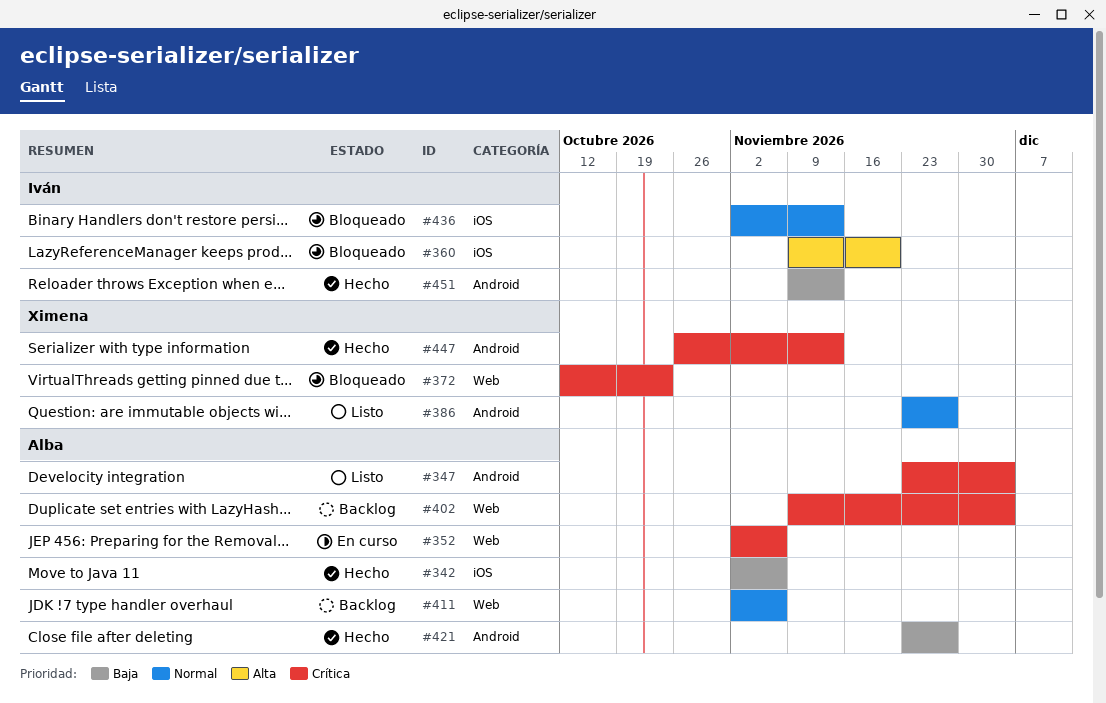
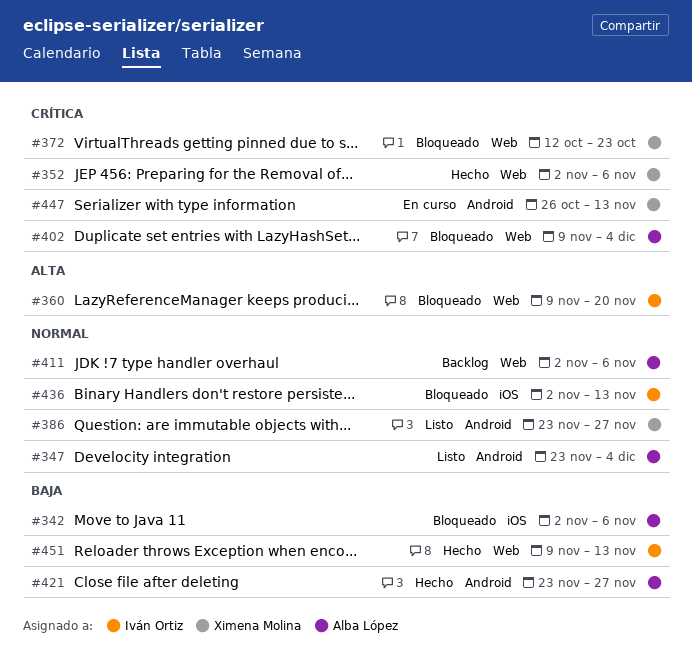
#342, status: Hecho -> Bloqueado
#347, priority: Crítica -> Normal
#352, status: En curso -> Hecho
#352, owner: Alba López -> Ximena Molina
#360, label: iOS -> Web
#402, status: Backlog -> Bloqueado
#447, status: Hecho -> En curso
#451, label: Android -> Web

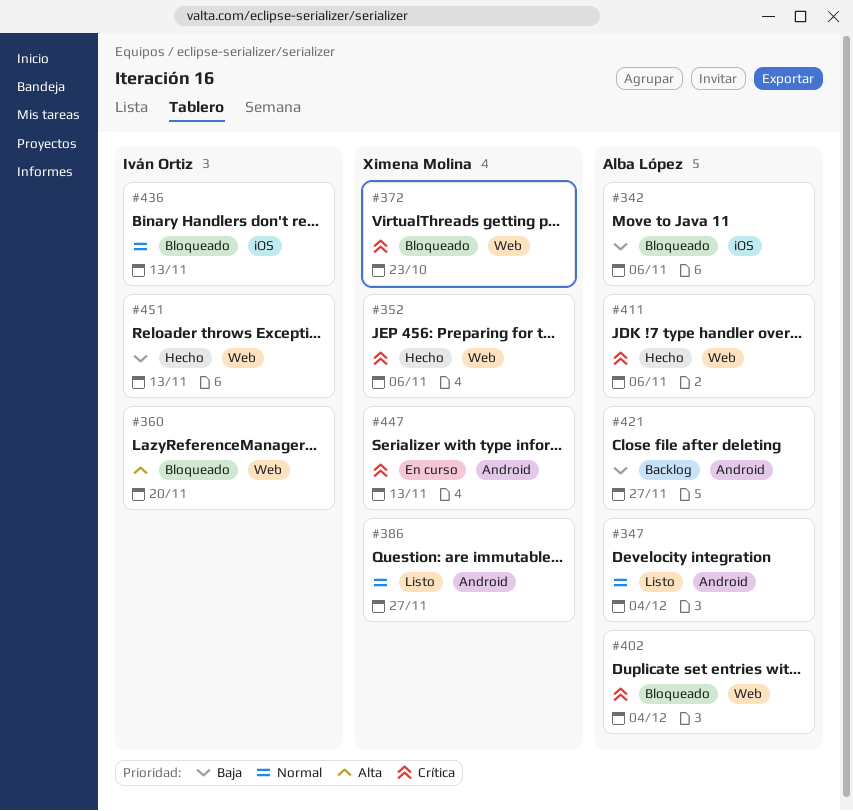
#411, status: Backlog -> Hecho
#411, priority: Normal -> Crítica
#421, status: Hecho -> Backlog

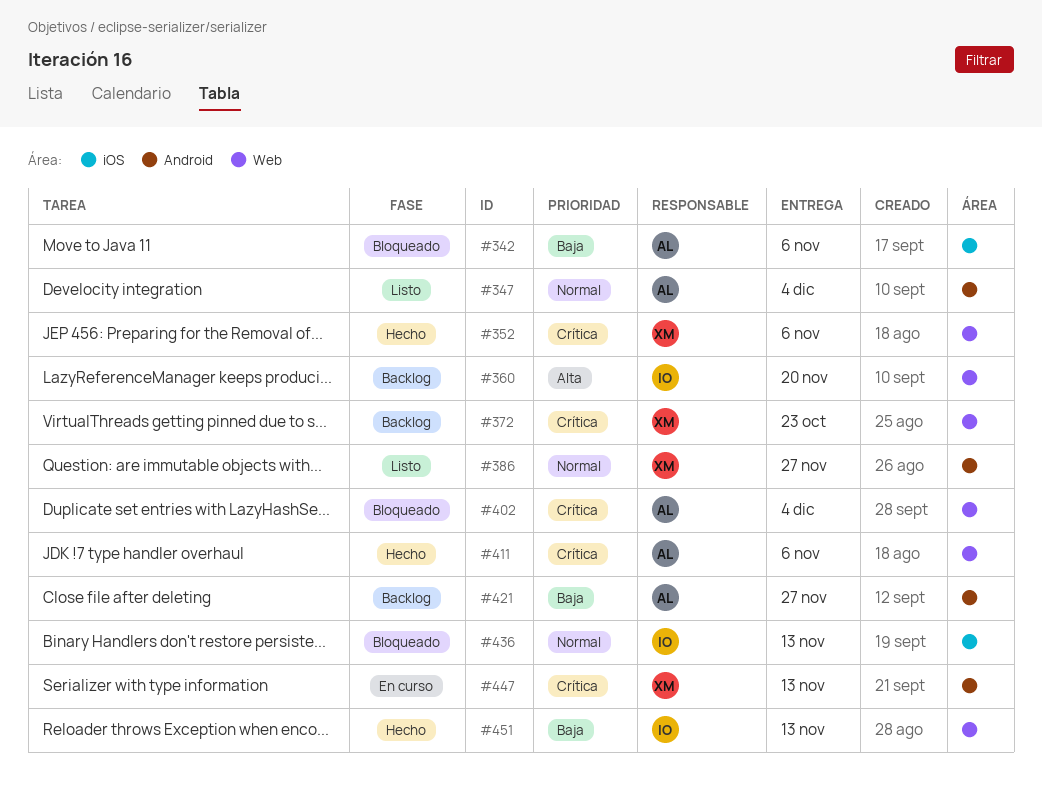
#360, status: Bloqueado -> Backlog
#372, status: Bloqueado -> Backlog

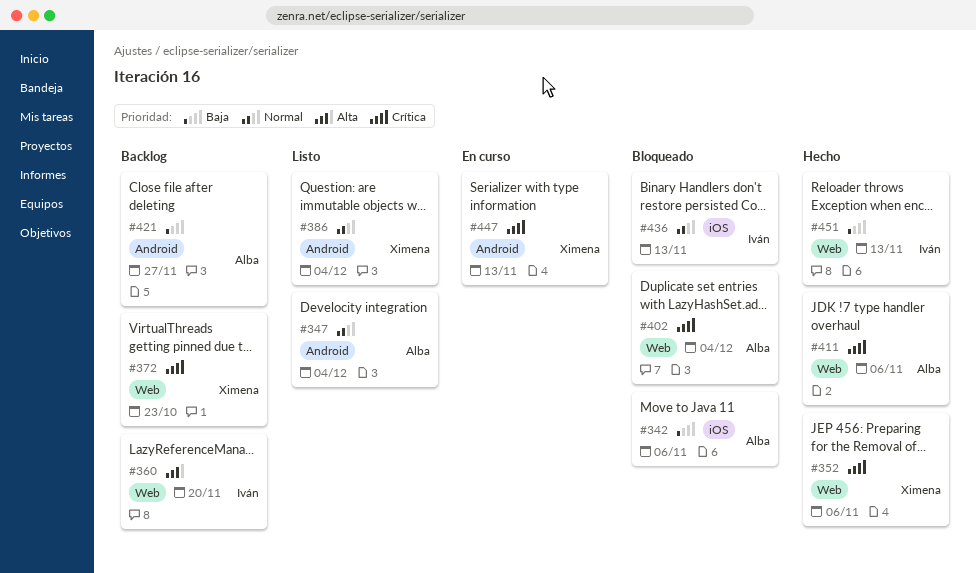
#386, due: Nov 27 -> Dec 4

